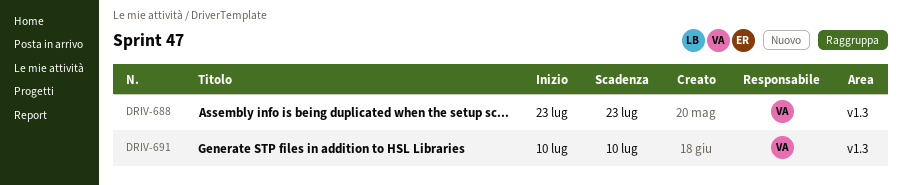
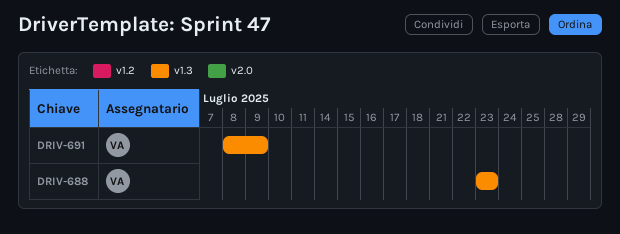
DRIV-691, start: Jul 10 -> Jul 8
DRIV-691, due: Jul 10 -> Jul 9

